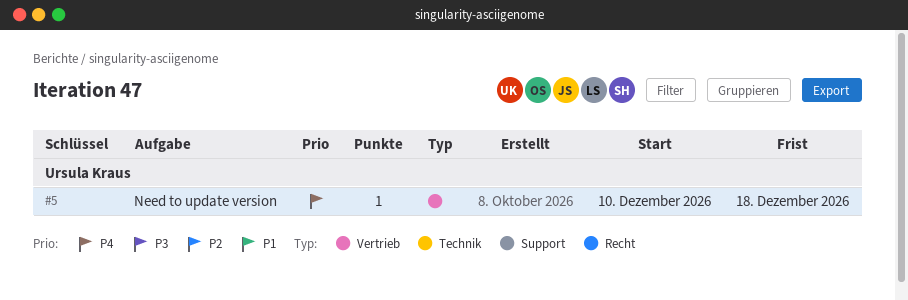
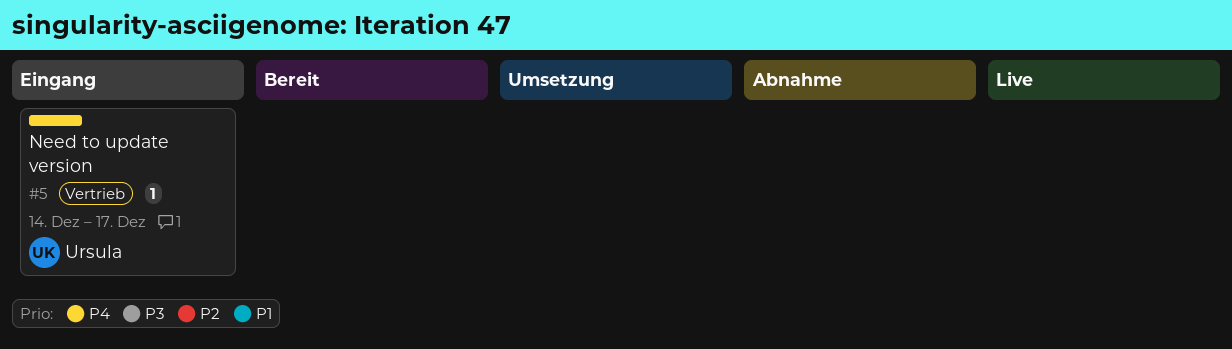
#5, start: Dec 10 -> Dec 14
#5, due: Dec 18 -> Dec 17

